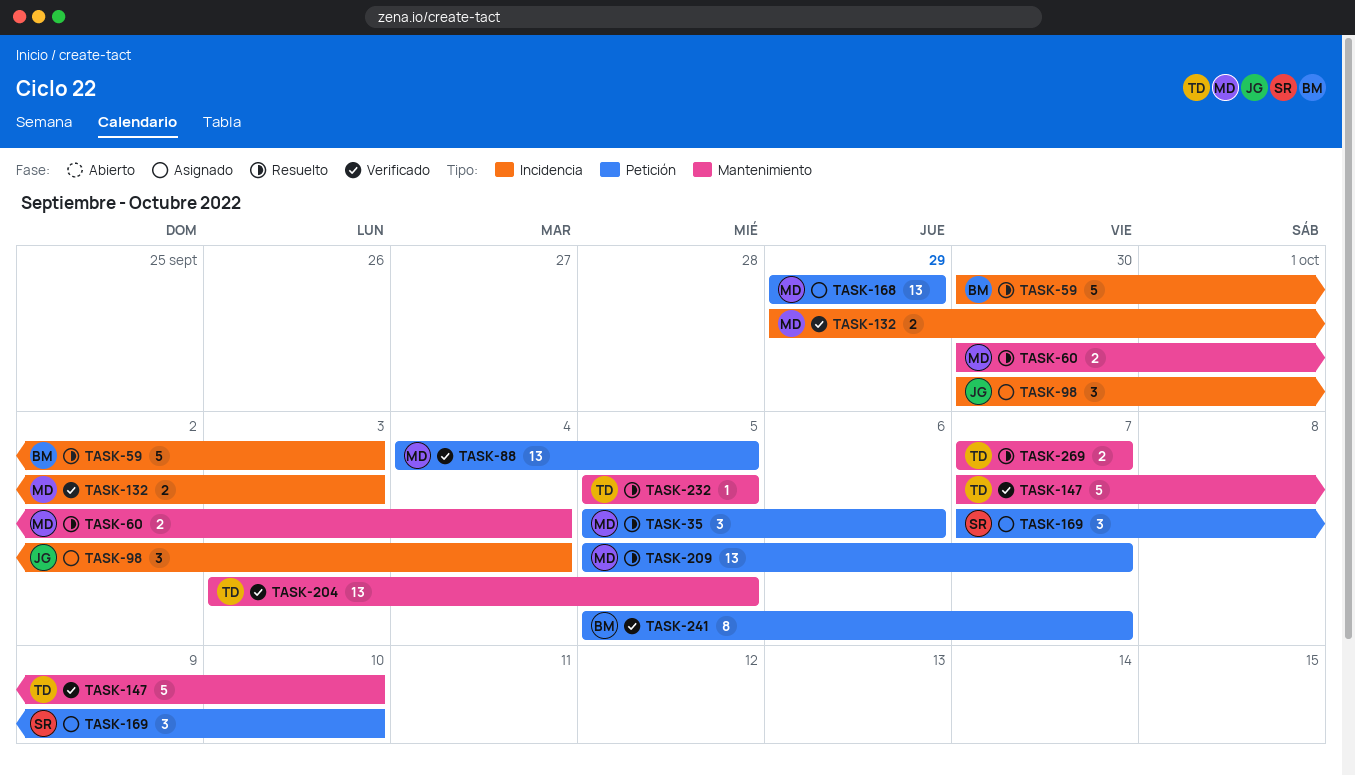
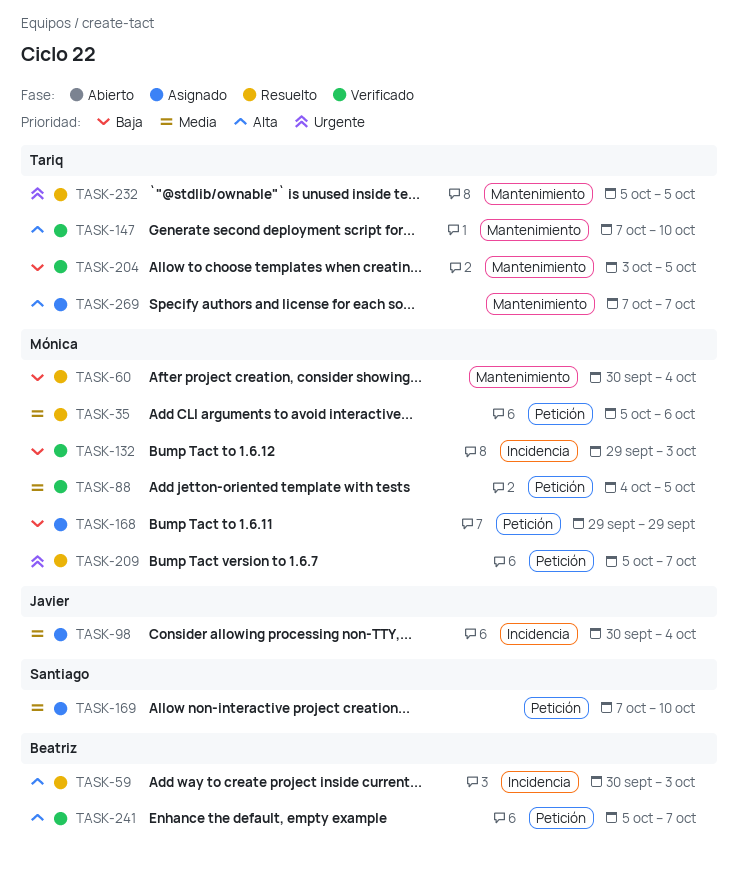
TASK-269, status: Resuelto -> Asignado

